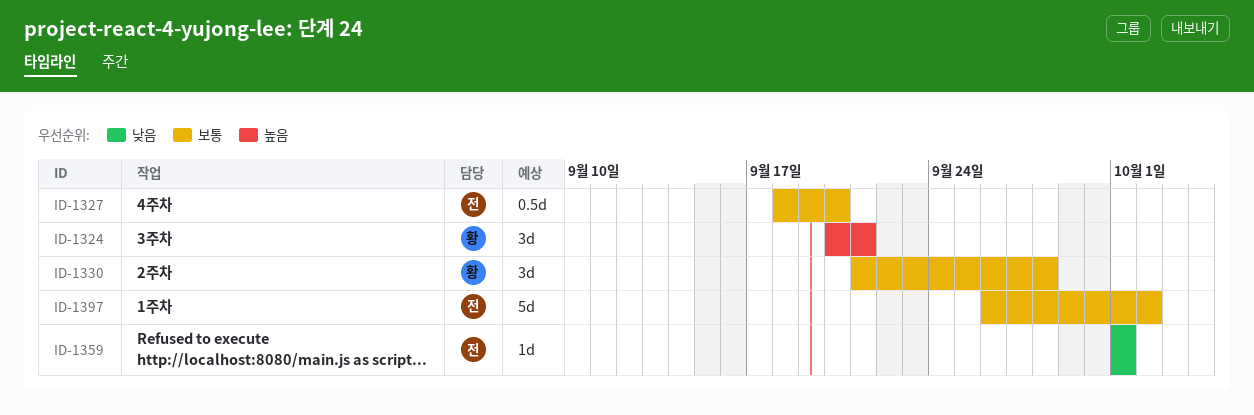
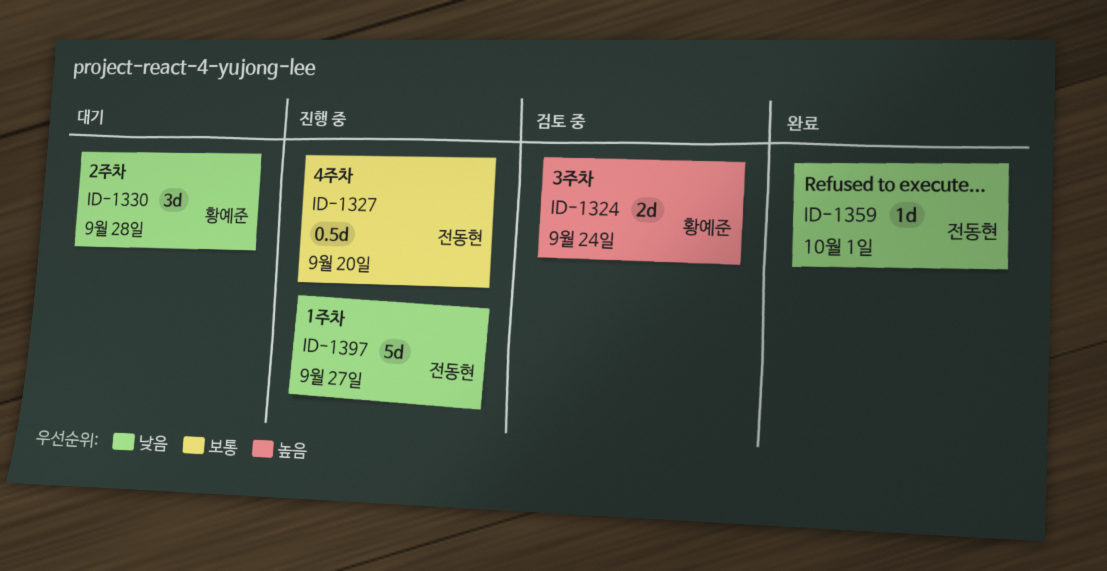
ID-1324, estimate: 3d -> 2d
ID-1324, due: Sep 21 -> Sep 24
ID-1330, priority: 보통 -> 낮음
ID-1397, priority: 보통 -> 낮음
ID-1397, due: Oct 2 -> Sep 27

